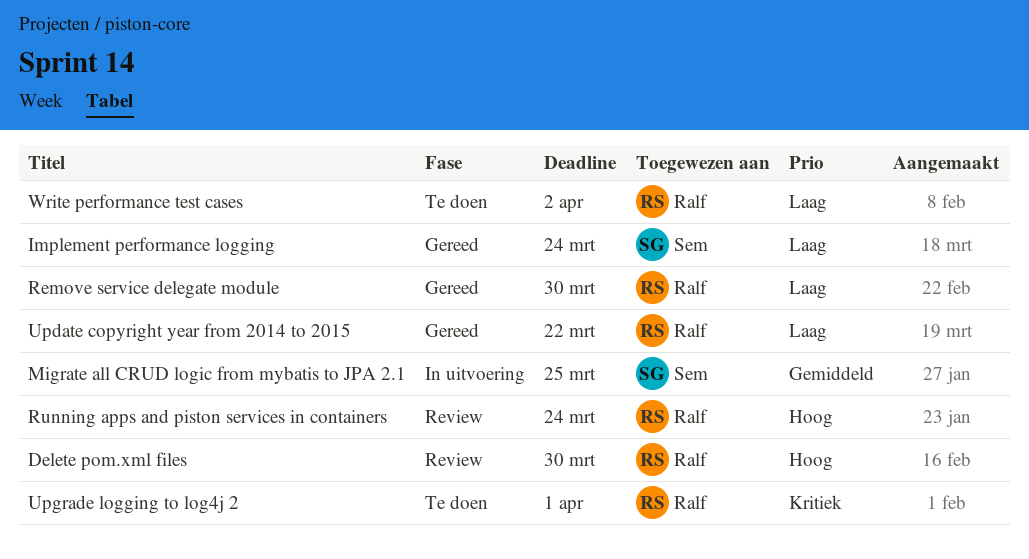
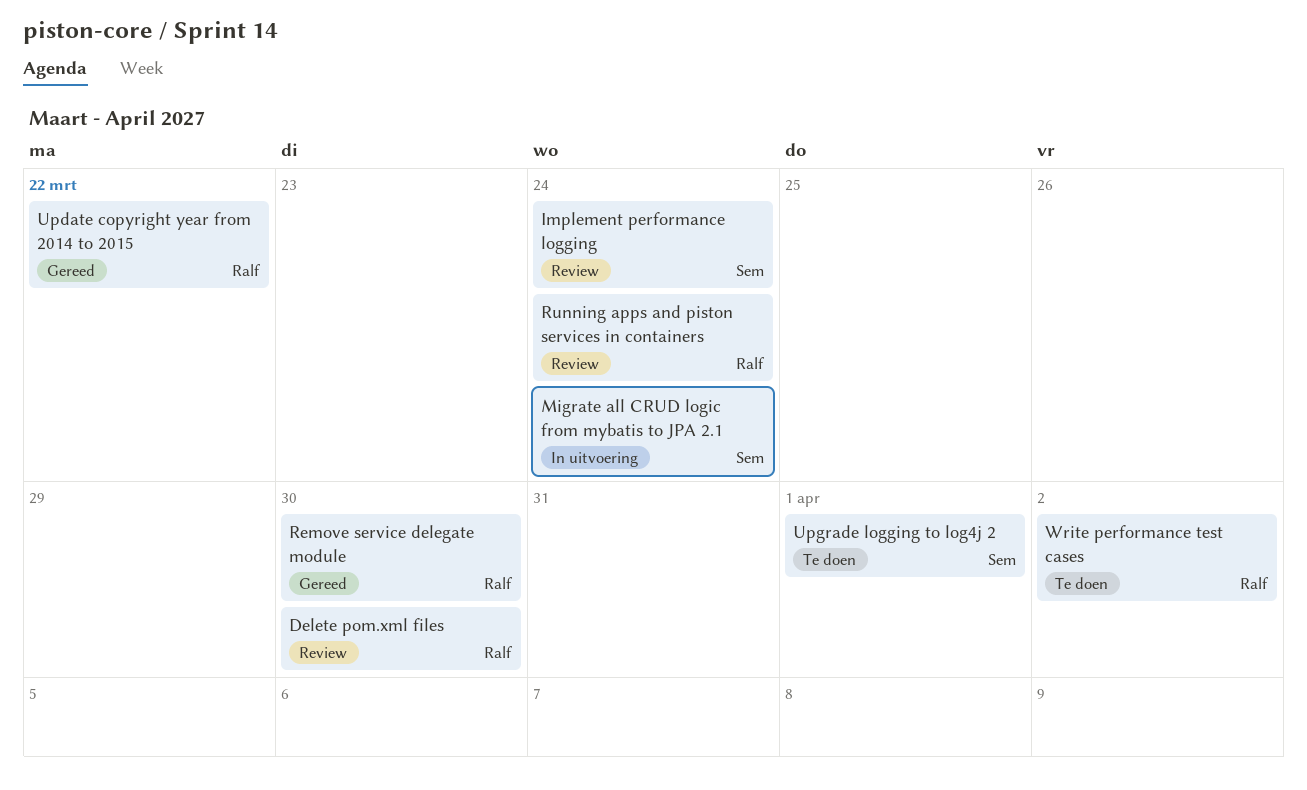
Implement performance logging, status: Gereed -> Review
Migrate all CRUD logic from mybatis to JPA 2.1, due: Mar 25 -> Mar 24
Upgrade logging to log4j 2, owner: Ralf -> Sem

